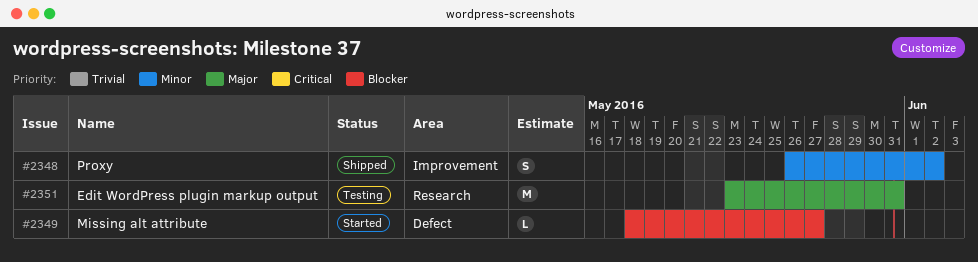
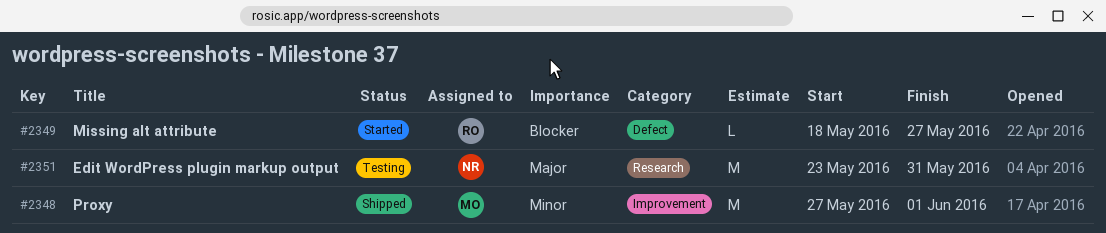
#2348, estimate: S -> M
#2348, start: May 26 -> May 27
#2348, due: Jun 2 -> Jun 1

